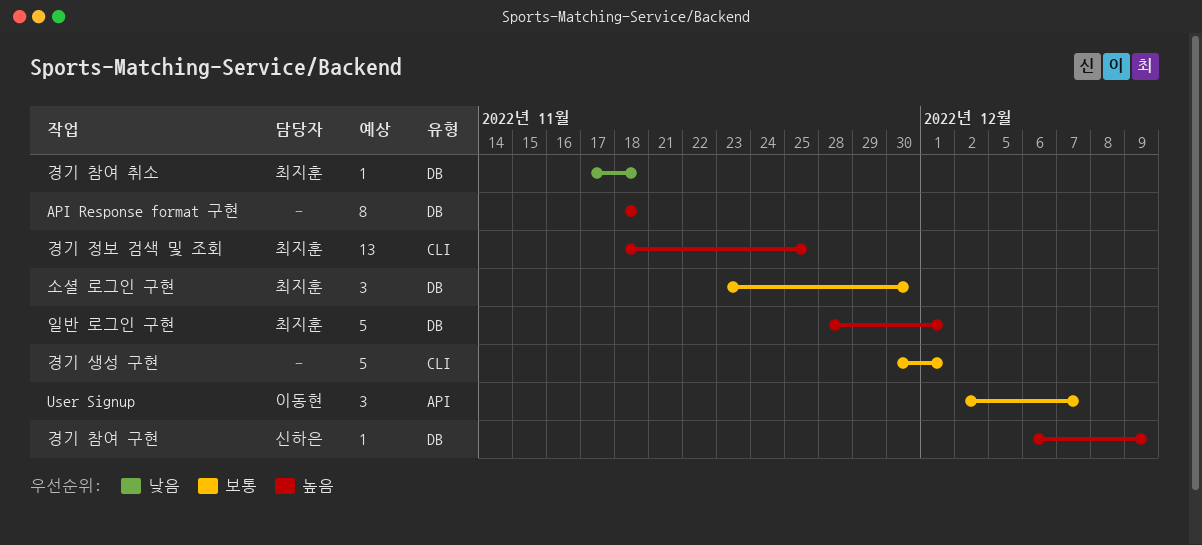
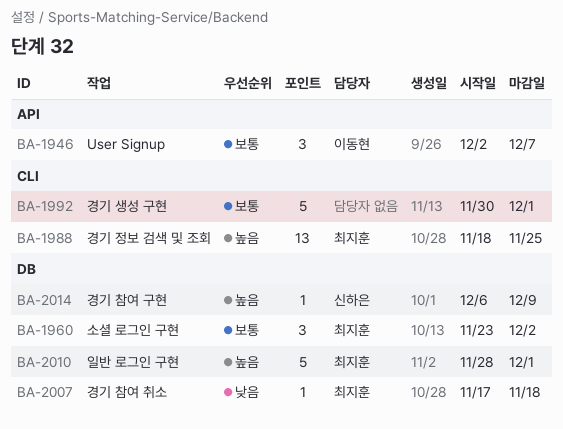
API Response format 구현: present -> none
소셜 로그인 구현, due: Nov 30 -> Dec 2

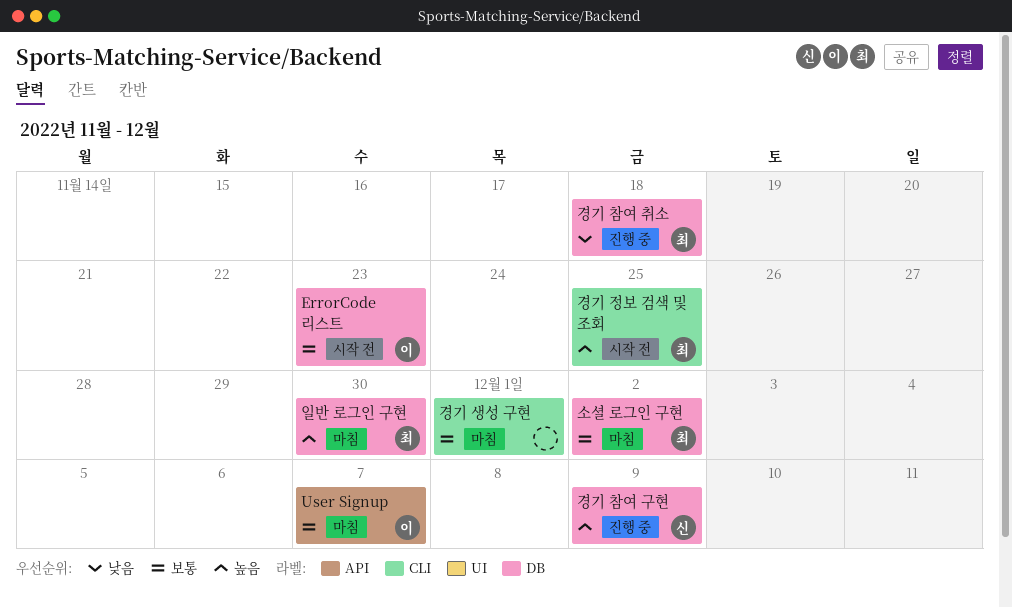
ErrorCode 리스트: none -> present
일반 로그인 구현, due: Dec 1 -> Nov 30

